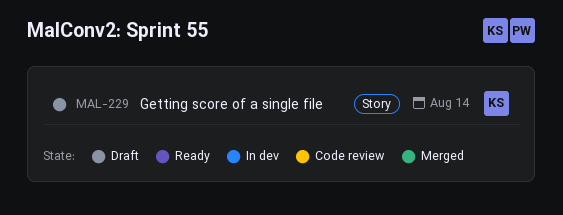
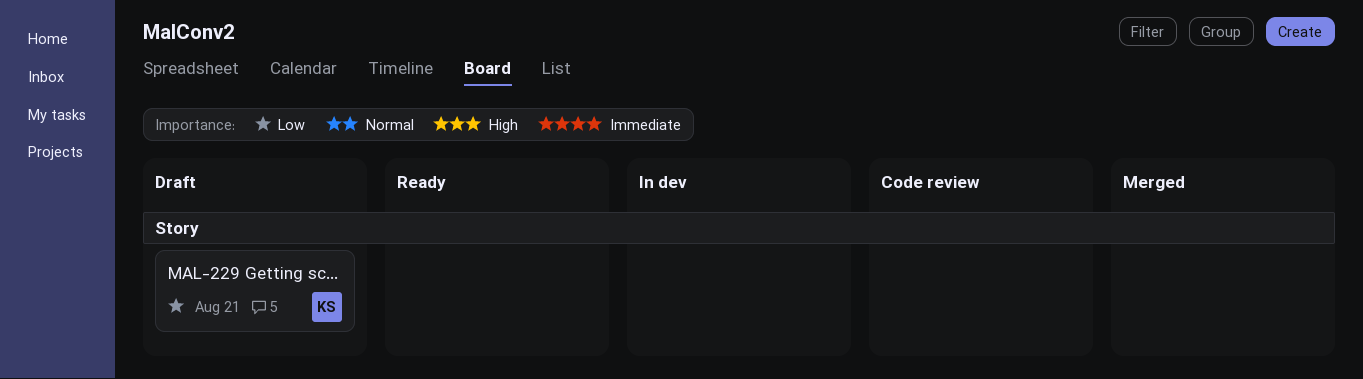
MAL-229, due: Aug 14 -> Aug 21

